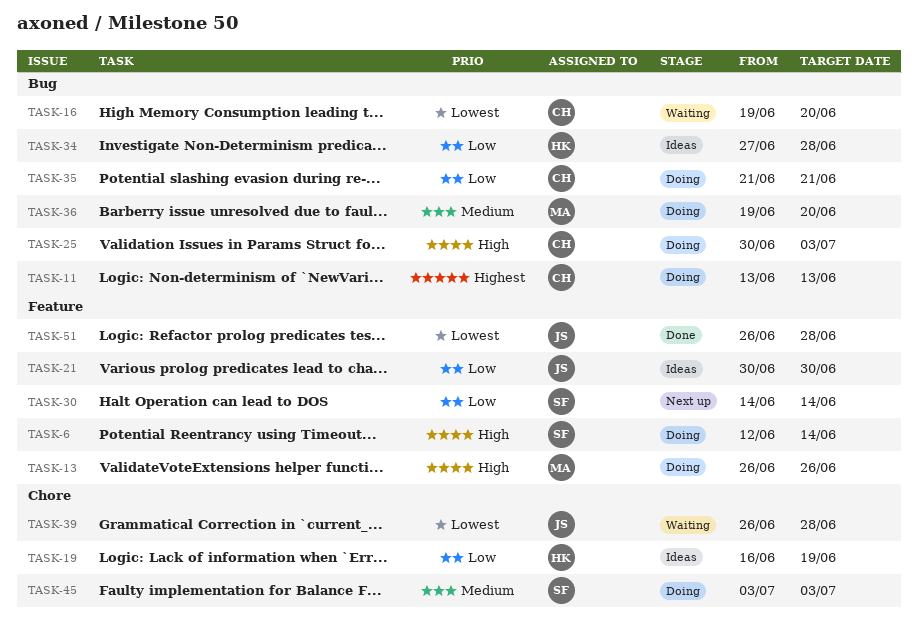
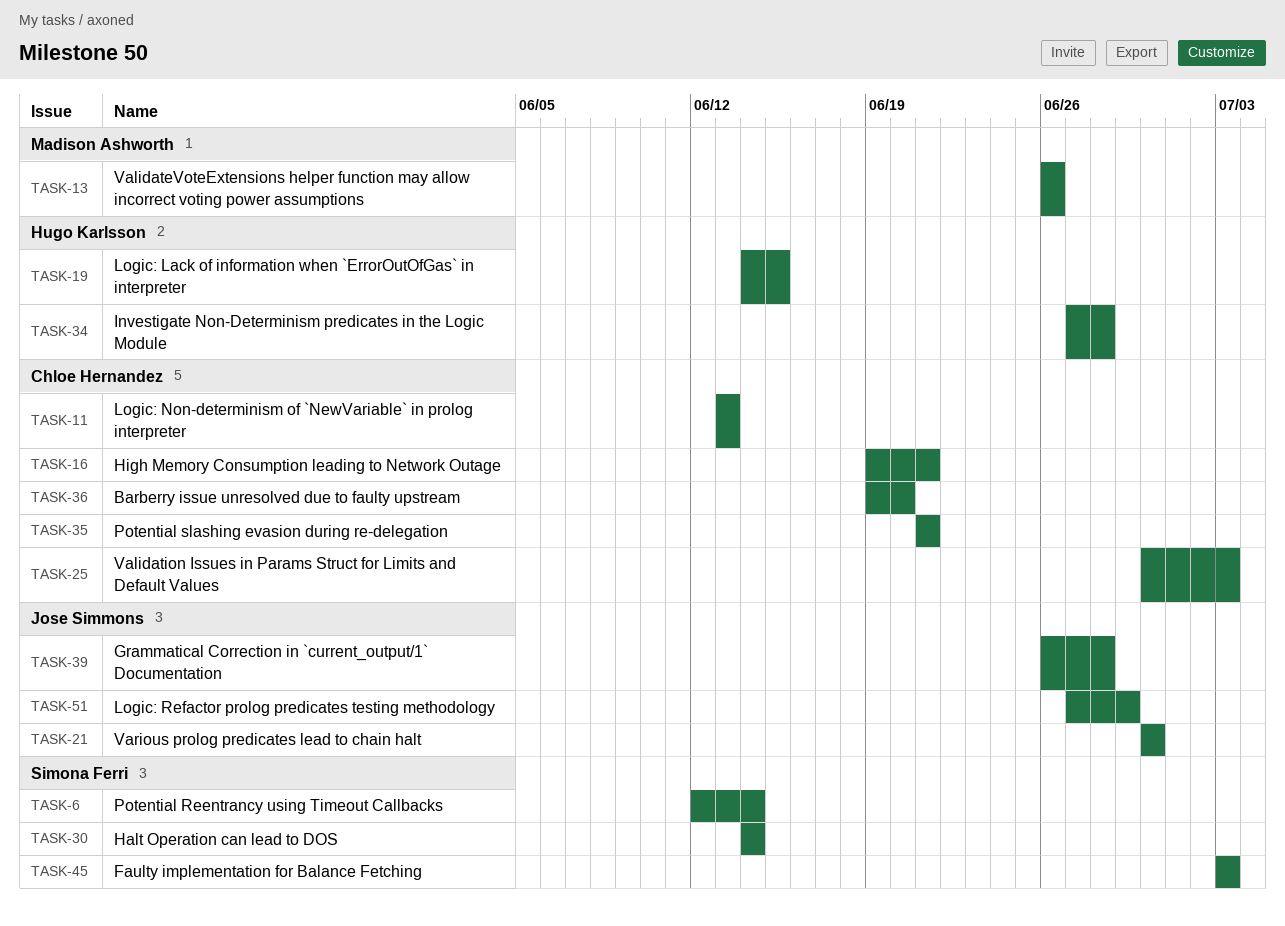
TASK-16, due: Jun 20 -> Jun 21
TASK-19, start: Jun 16 -> Jun 14
TASK-19, due: Jun 19 -> Jun 15
TASK-36, owner: Madison Ashworth -> Chloe Hernandez
TASK-51, start: Jun 26 -> Jun 27
TASK-51, due: Jun 28 -> Jun 29

